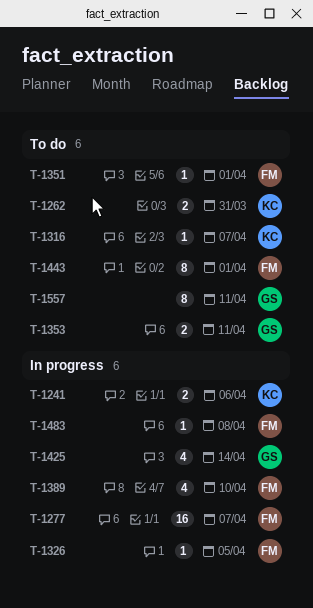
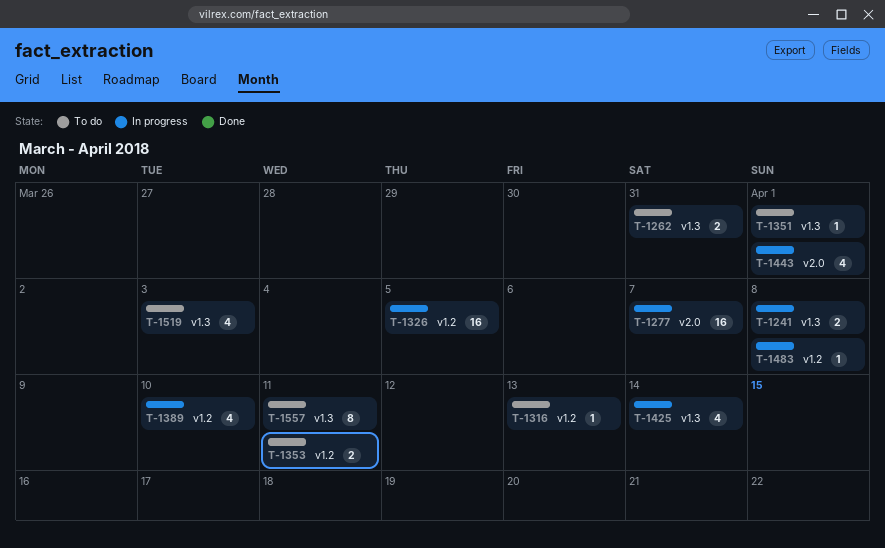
T-1241, due: Apr 6 -> Apr 8
T-1316, due: Apr 7 -> Apr 13
T-1326, estimate: 1 -> 16
T-1443, status: To do -> In progress
T-1443, estimate: 8 -> 4
T-1519: none -> present

